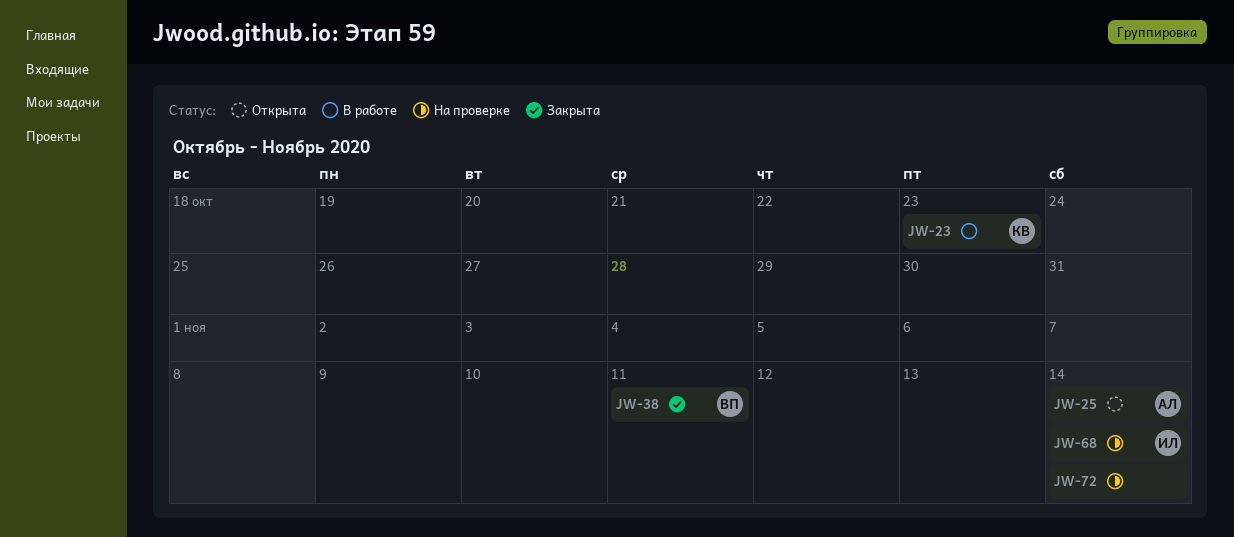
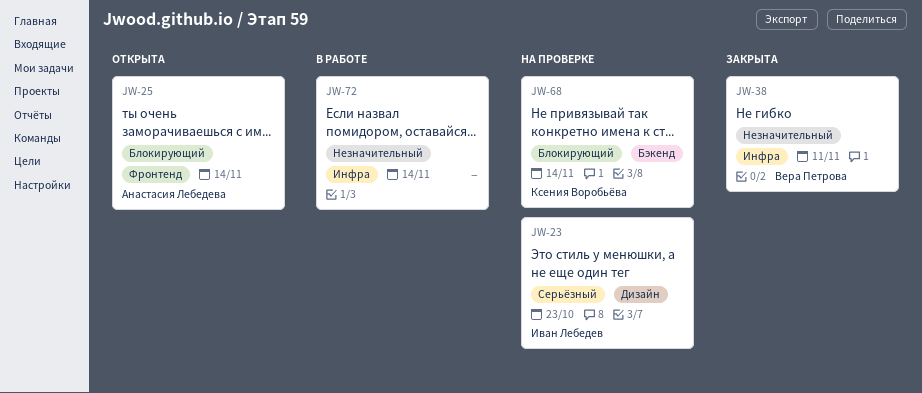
JW-23, status: В работе -> На проверке
JW-23, owner: Ксения Воробьёва -> Иван Лебедев
JW-68, owner: Иван Лебедев -> Ксения Воробьёва
JW-72, status: На проверке -> В работе

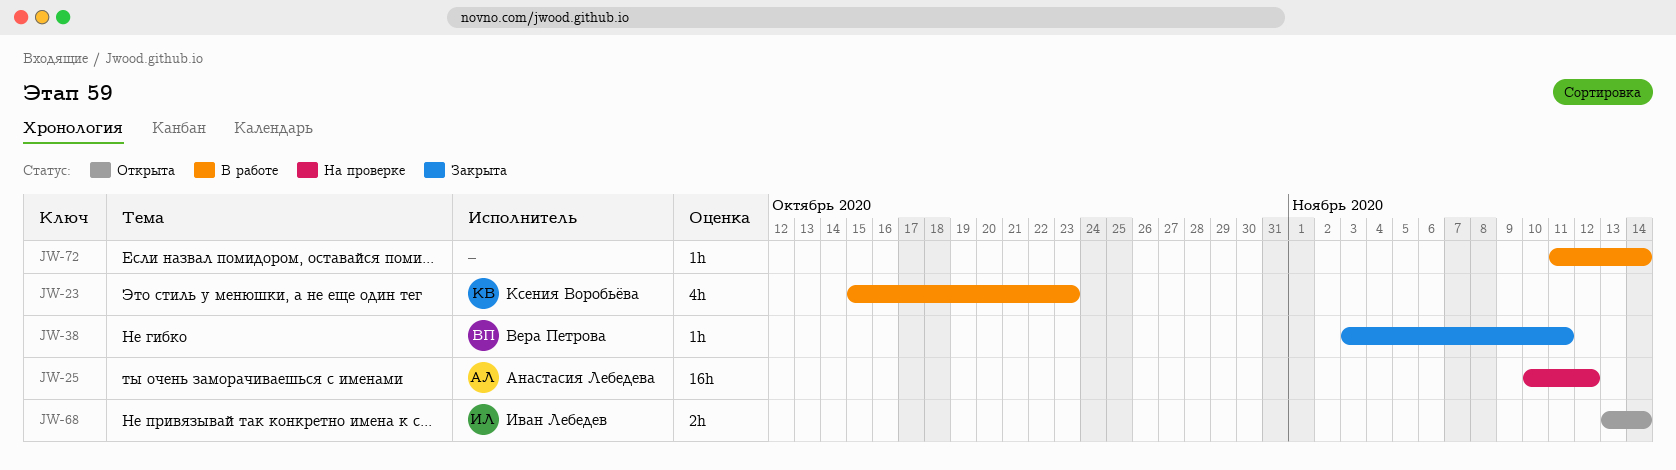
JW-23, status: На проверке -> В работе
JW-23, owner: Иван Лебедев -> Ксения Воробьёва
JW-25, status: Открыта -> На проверке
JW-25, due: Nov 14 -> Nov 12
JW-68, status: На проверке -> Открыта
JW-68, owner: Ксения Воробьёва -> Иван Лебедев

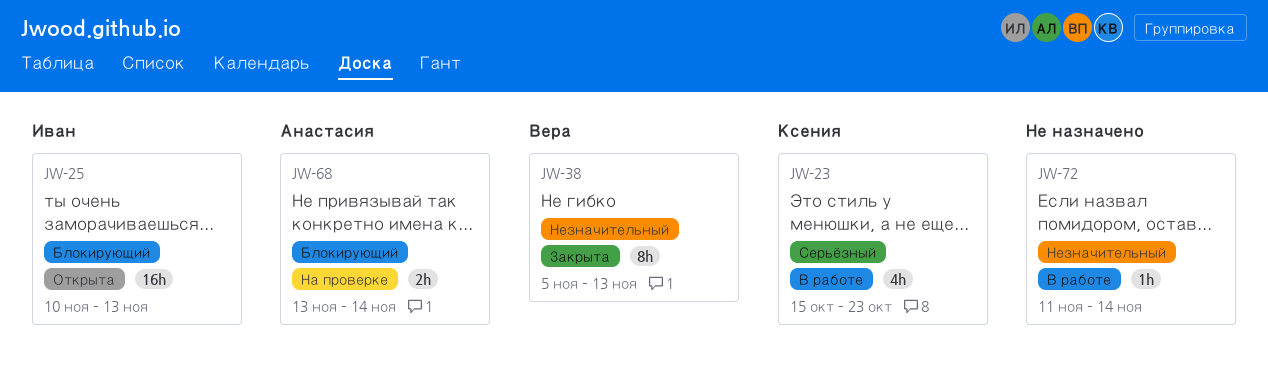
JW-25, status: На проверке -> Открыта
JW-25, owner: Анастасия Лебедева -> Иван Лебедев
JW-25, due: Nov 12 -> Nov 13
JW-38, estimate: 1h -> 8h
JW-38, start: Nov 3 -> Nov 5
JW-38, due: Nov 11 -> Nov 13
JW-68, status: Открыта -> На проверке
JW-68, owner: Иван Лебедев -> Анастасия Лебедева

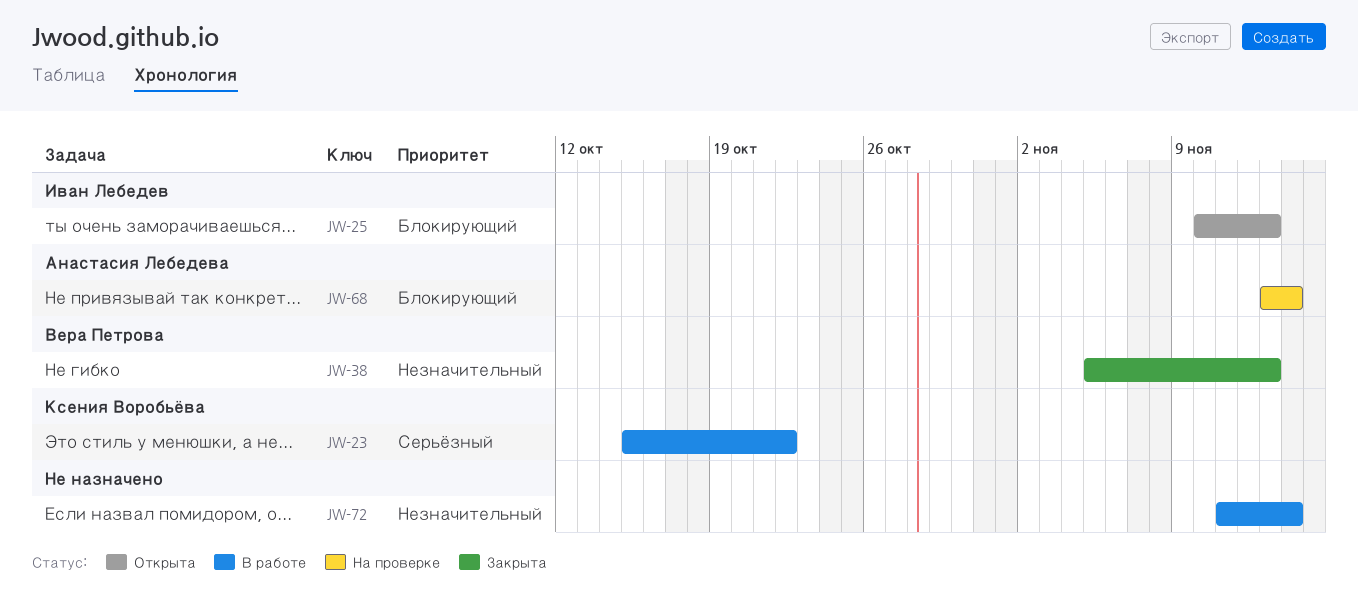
JW-23, due: Oct 23 -> Oct 22

